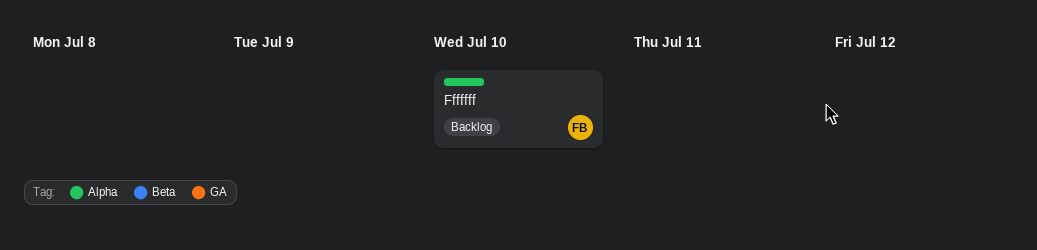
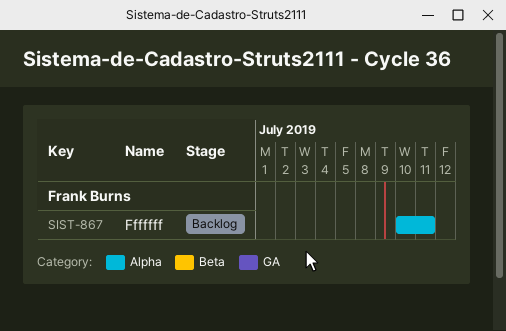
Fffffff, due: Jul 10 -> Jul 11

